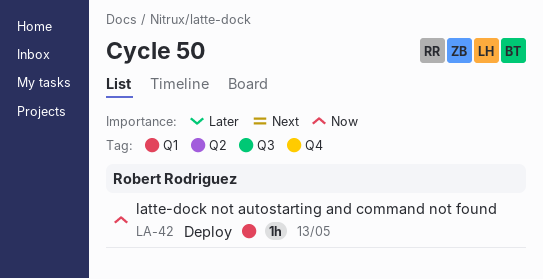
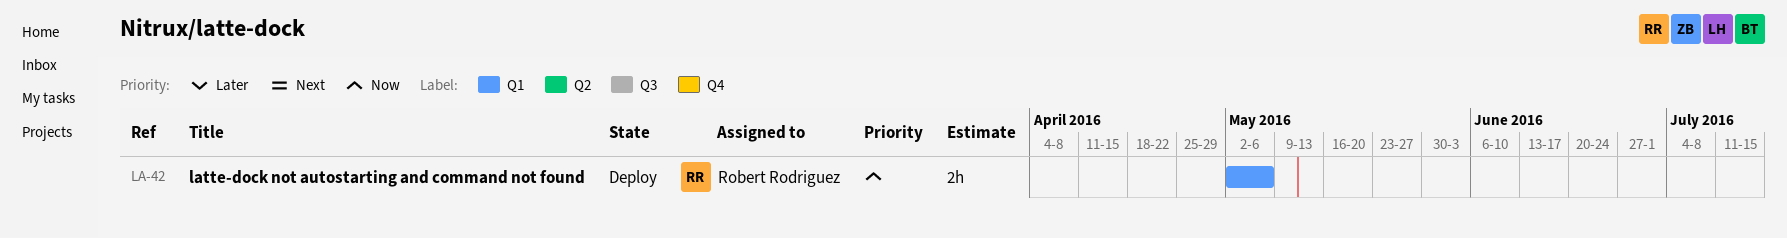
LA-42, estimate: 1h -> 2h
LA-42, due: May 13 -> May 6

